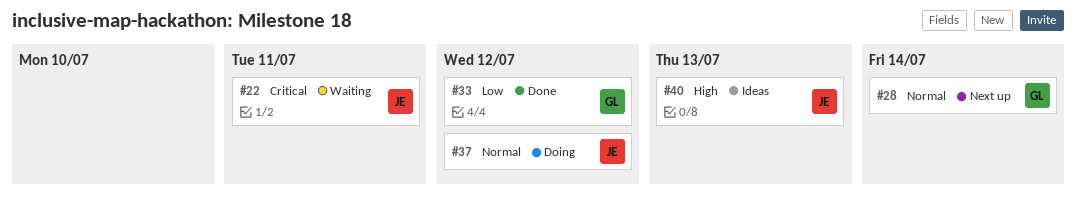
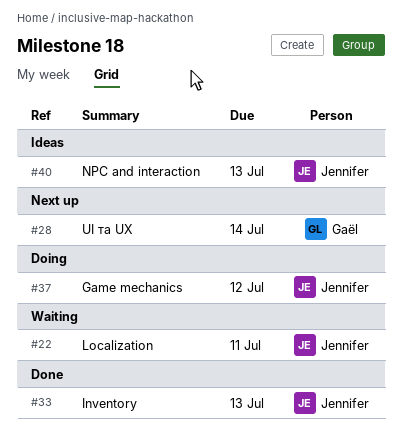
#33, owner: Gaël -> Jennifer
#33, due: Jul 12 -> Jul 13

